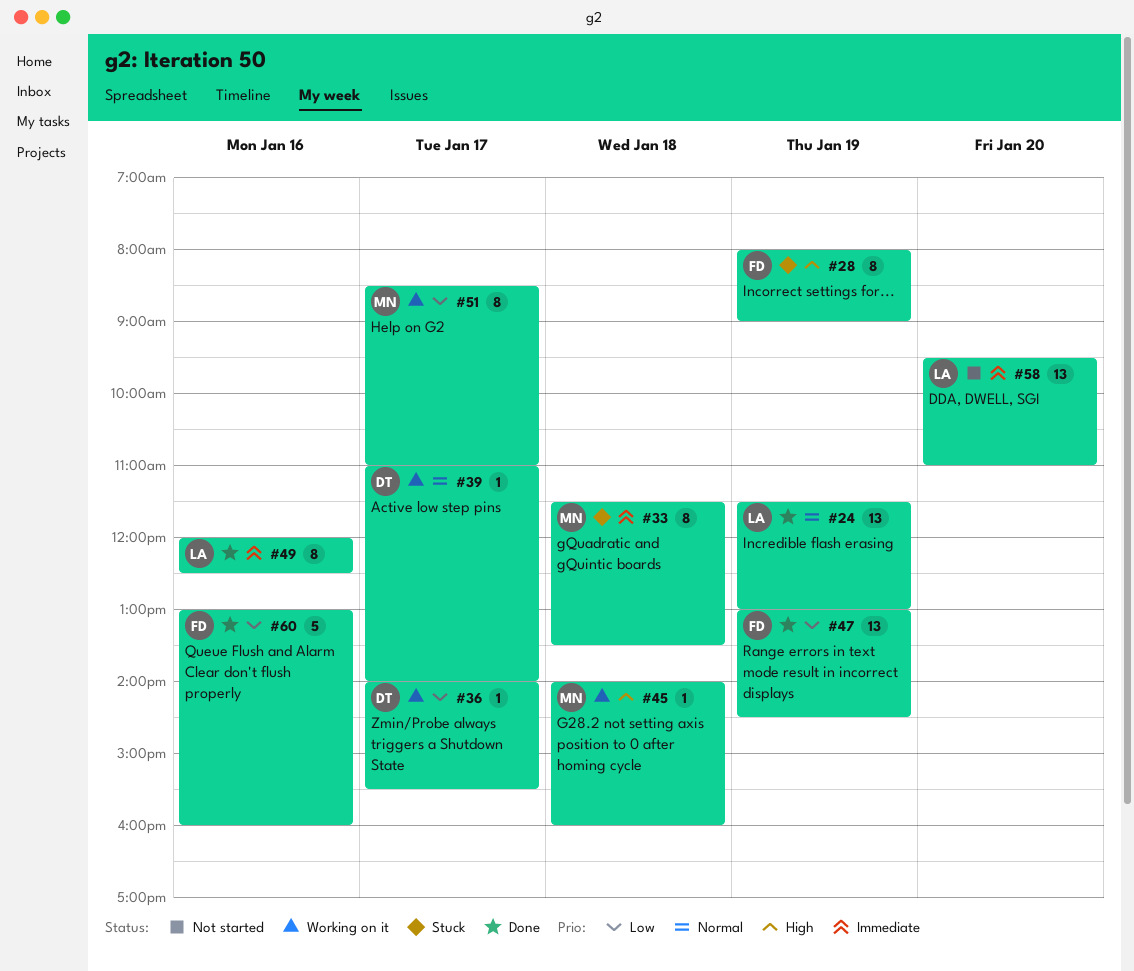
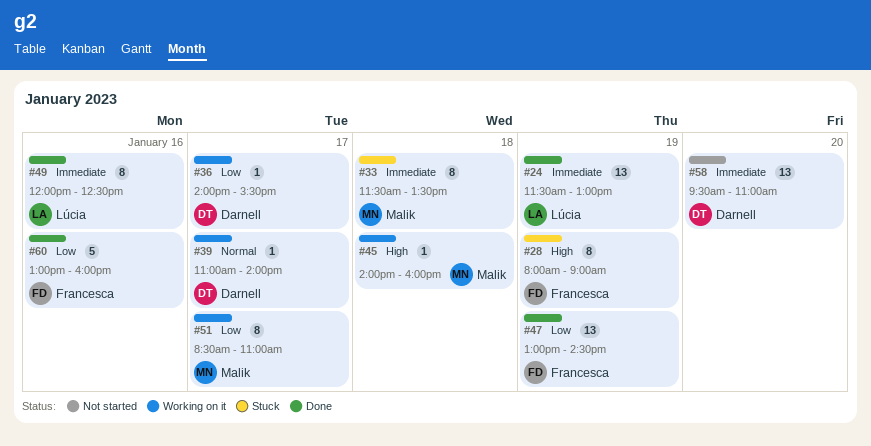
#24, priority: Normal -> Immediate
#58, owner: Lúcia -> Darnell

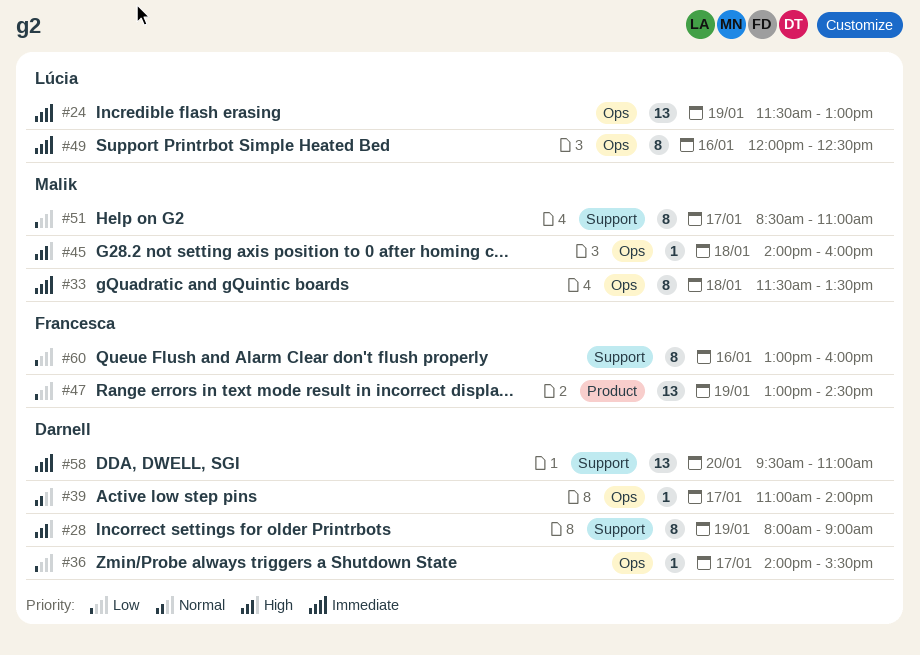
#28, owner: Francesca -> Darnell
#60, estimate: 5 -> 8

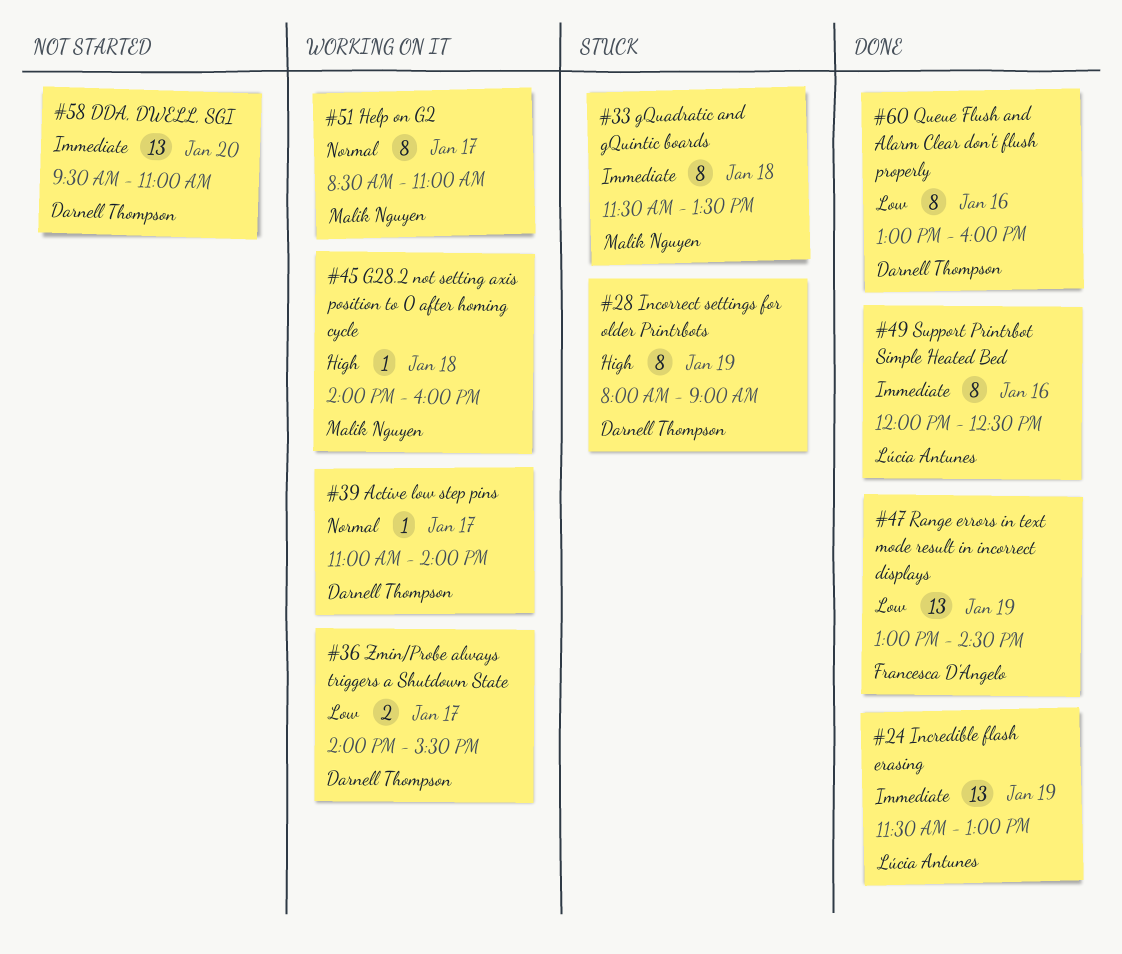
#36, estimate: 1 -> 2
#51, priority: Low -> Normal
#60, owner: Francesca D'Angelo -> Darnell Thompson

